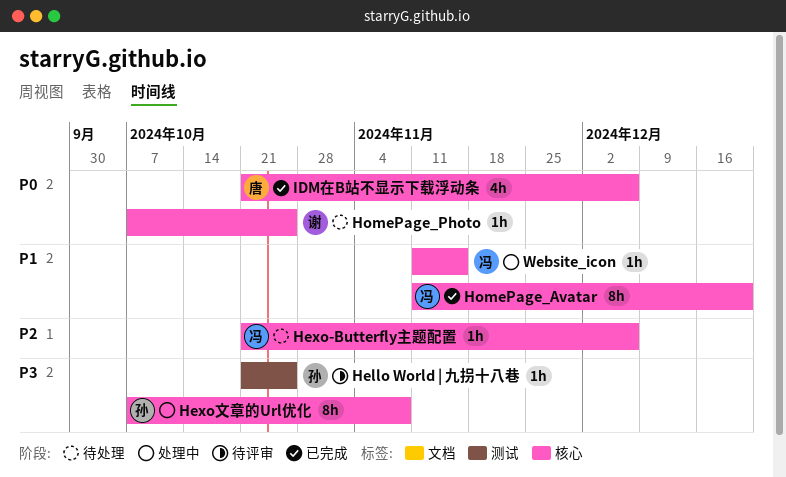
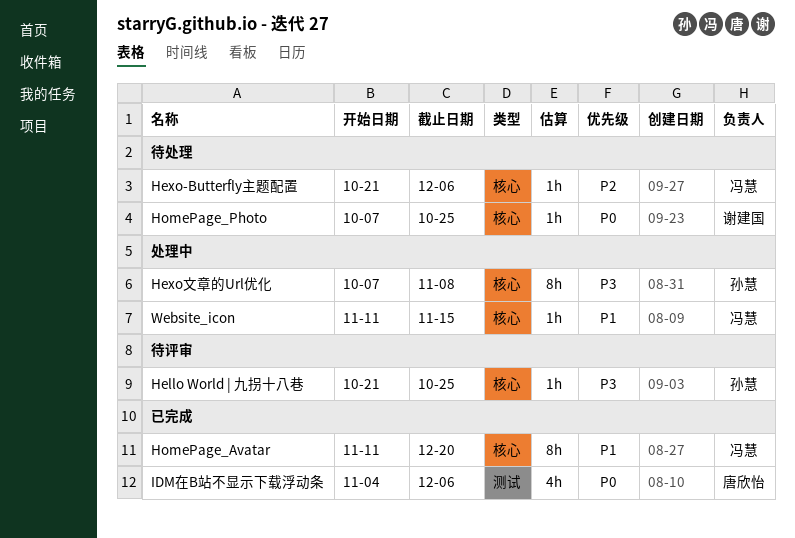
Hello World | 九拐十八巷, label: 测试 -> 核心
IDM在B站不显示下载浮动条, label: 核心 -> 测试
IDM在B站不显示下载浮动条, start: Oct 21 -> Nov 4

